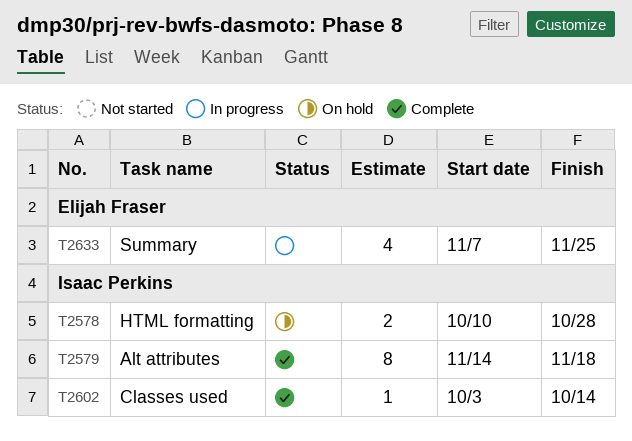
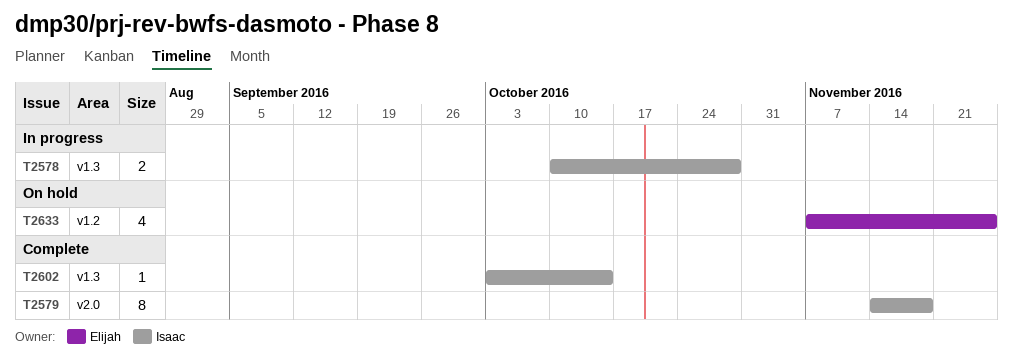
T2578, status: On hold -> In progress
T2633, status: In progress -> On hold

